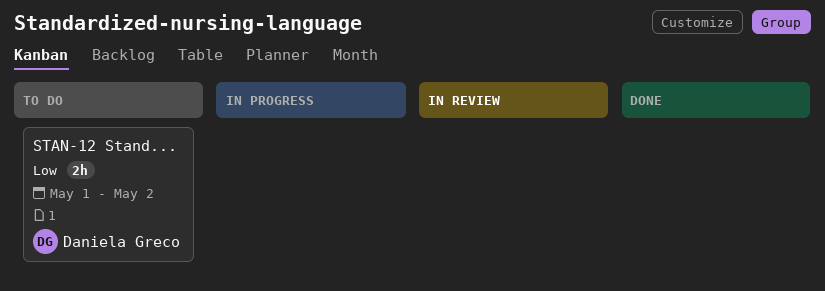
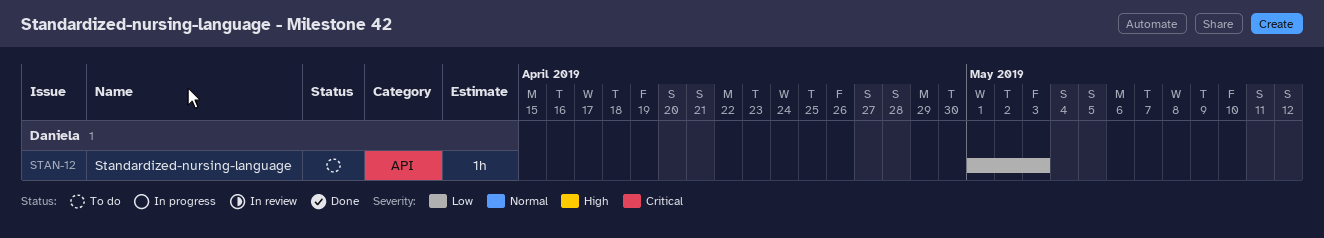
STAN-12, estimate: 2h -> 1h
STAN-12, due: May 2 -> May 3

